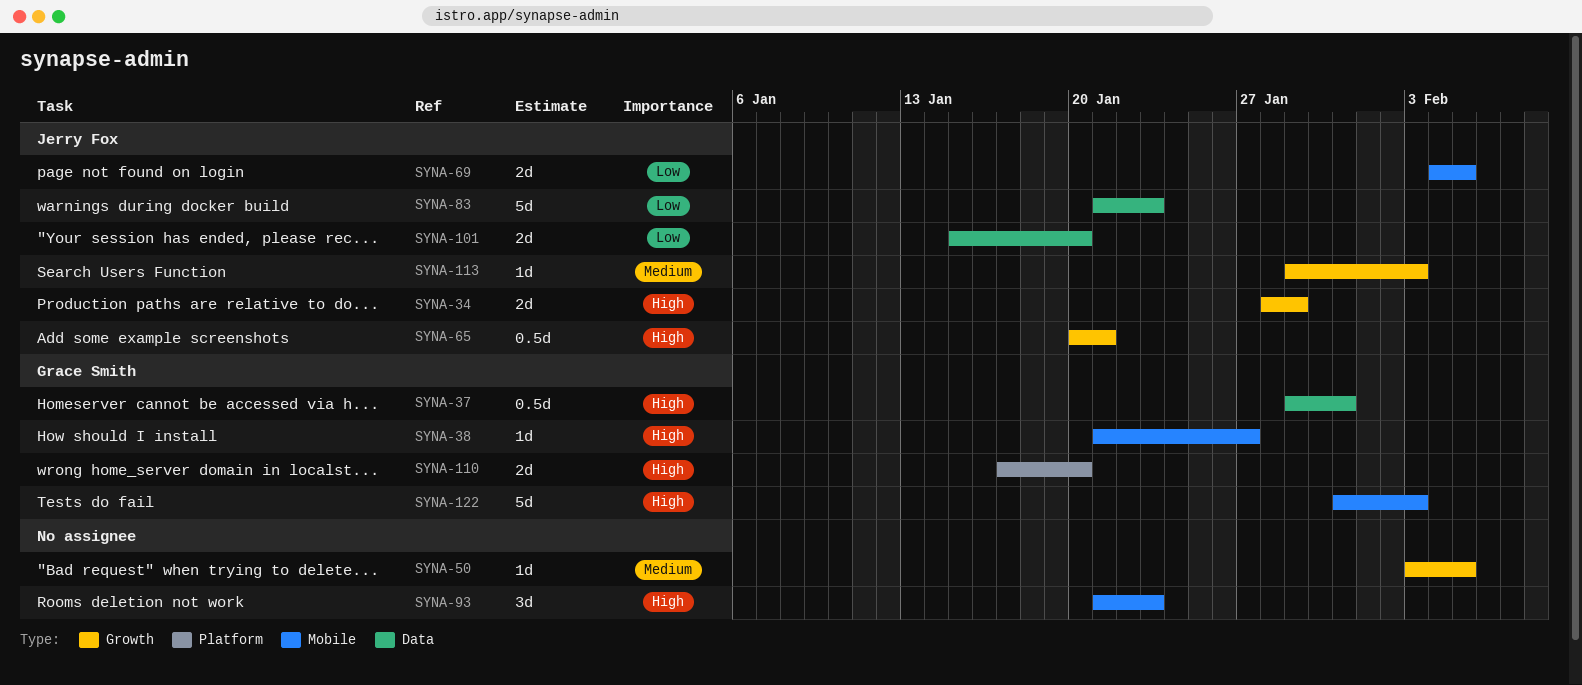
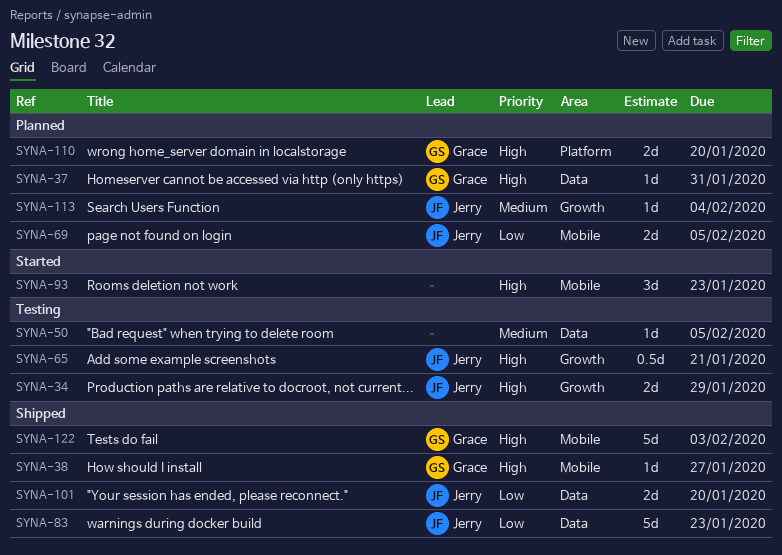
SYNA-37, estimate: 0.5d -> 1d
SYNA-50, label: Growth -> Data
SYNA-113, due: Feb 3 -> Feb 4

